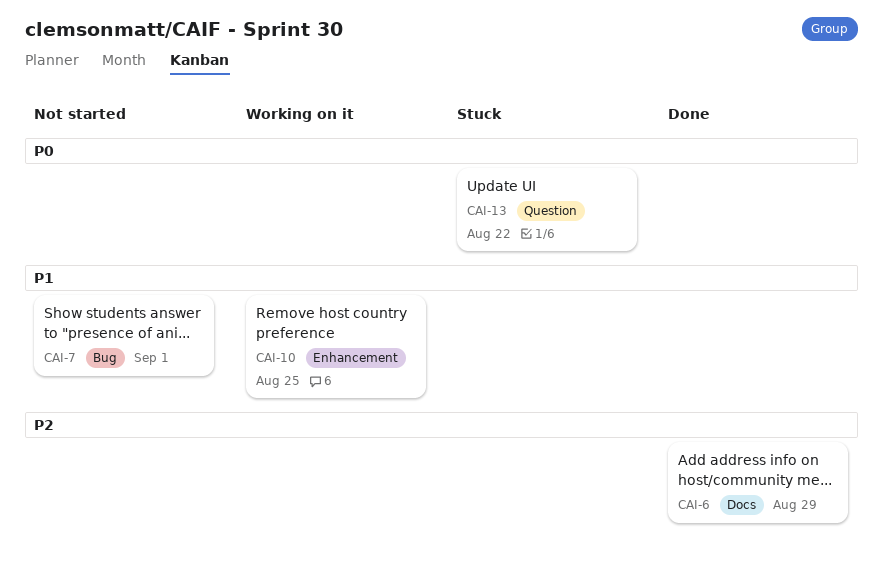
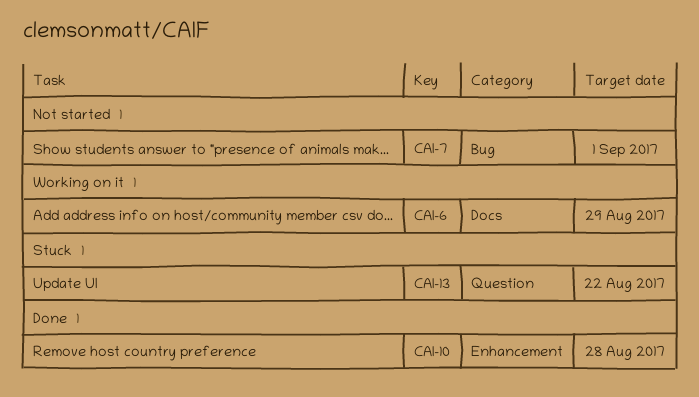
CAI-6, status: Done -> Working on it
CAI-10, status: Working on it -> Done
CAI-10, due: Aug 25 -> Aug 28

